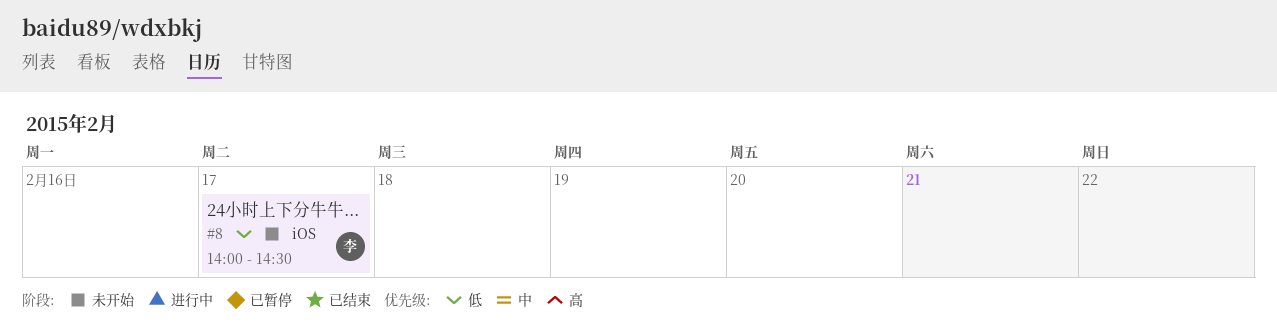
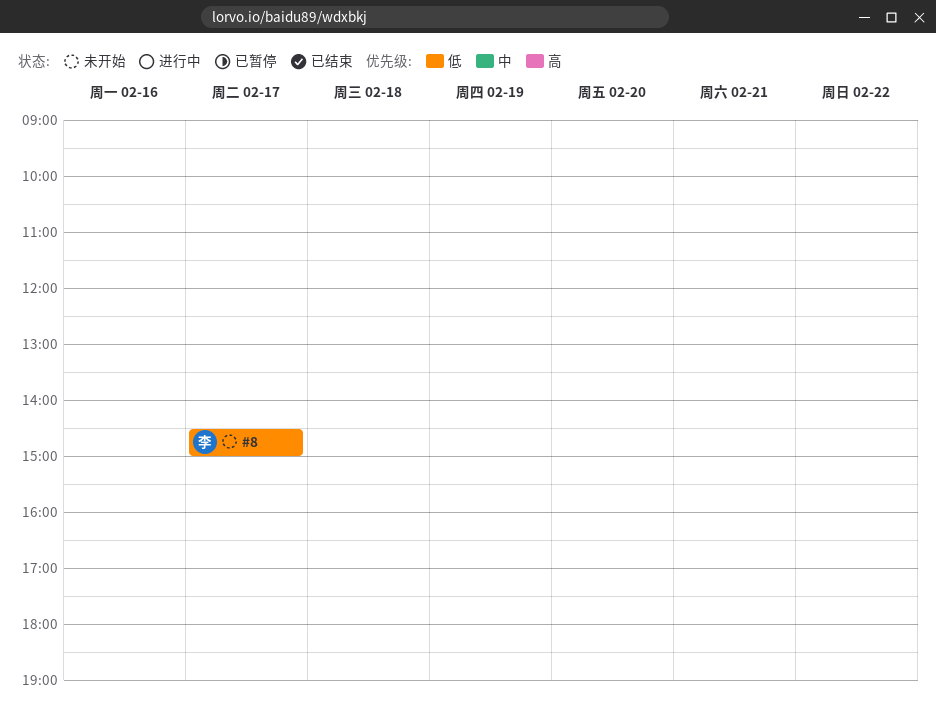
#8, begins: 14:00 -> 14:30
#8, ends: 14:30 -> 15:00

